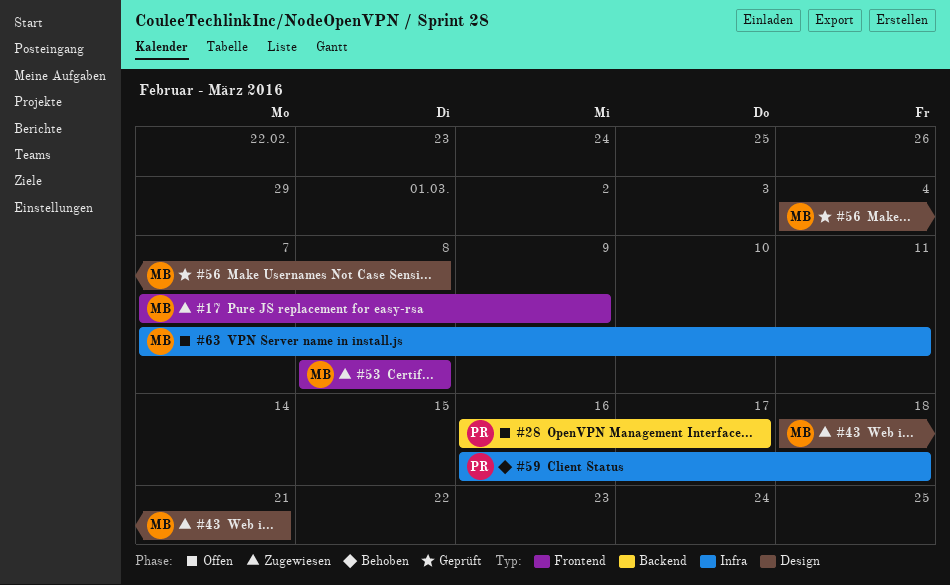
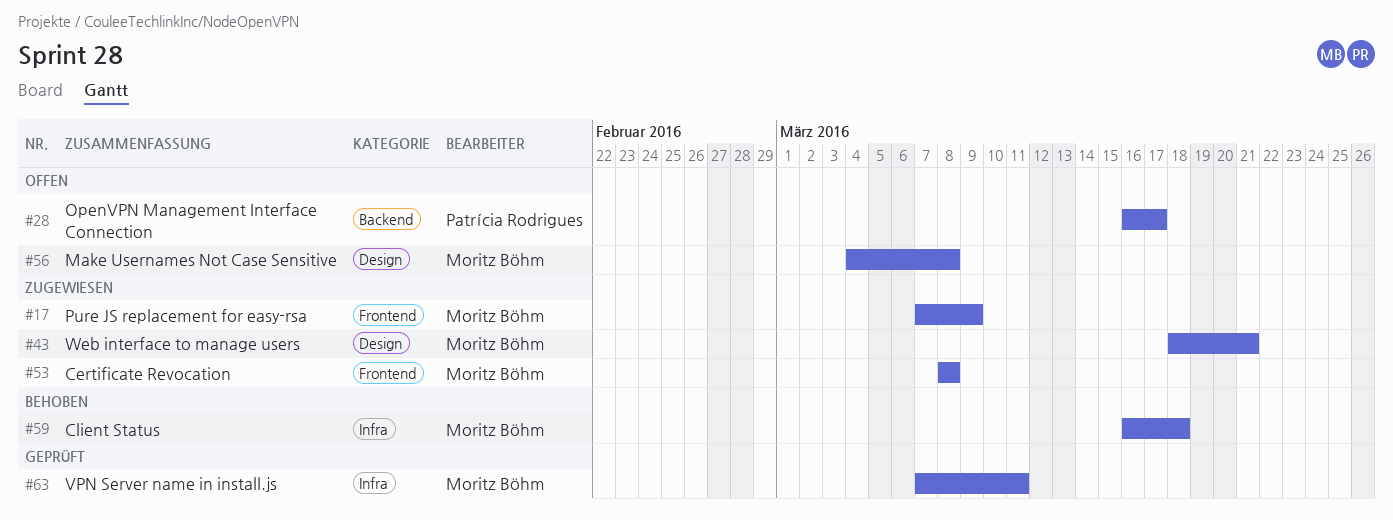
#56, status: Geprüft -> Offen
#59, owner: Patrícia Rodrigues -> Moritz Böhm
#63, status: Offen -> Geprüft

